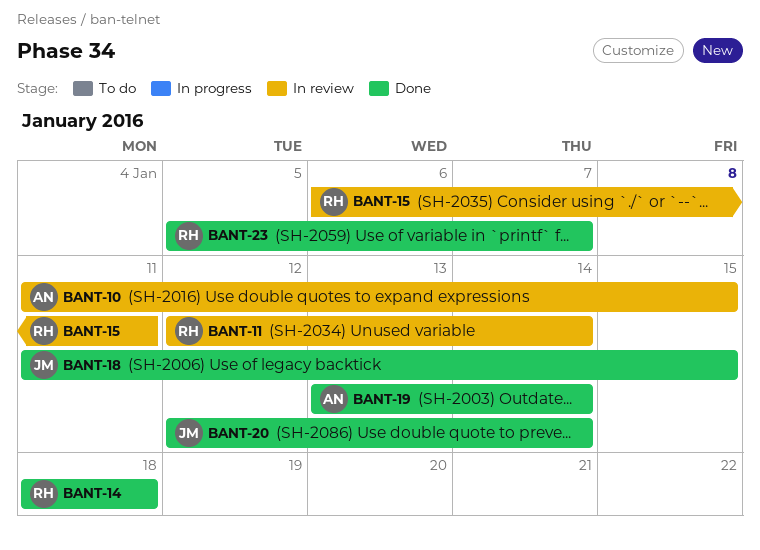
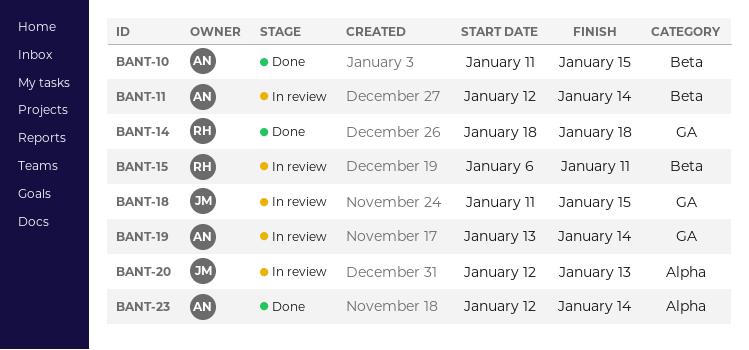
BANT-10, status: In review -> Done
BANT-11, owner: RH -> AN
BANT-18, status: Done -> In review
BANT-19, status: Done -> In review
BANT-20, status: Done -> In review
BANT-20, due: Jan 14 -> Jan 13
BANT-23, owner: RH -> AN
BANT-23, start: Jan 5 -> Jan 12
BANT-23, due: Jan 7 -> Jan 14

